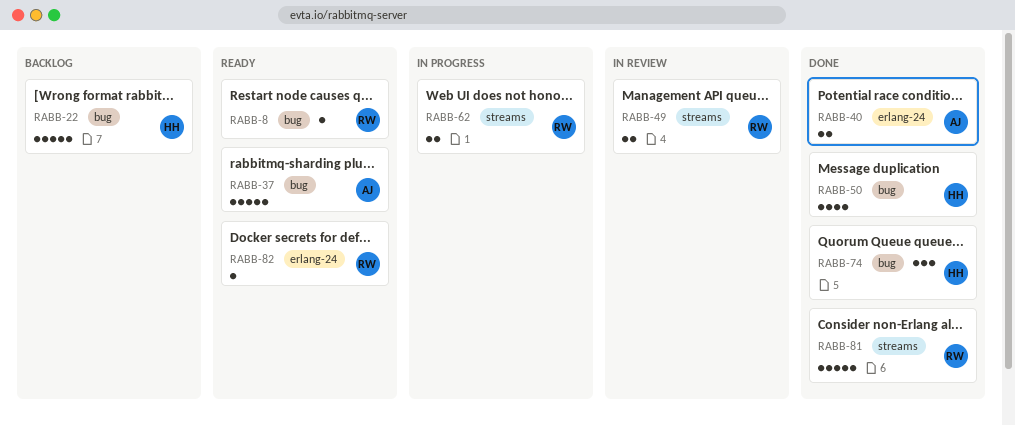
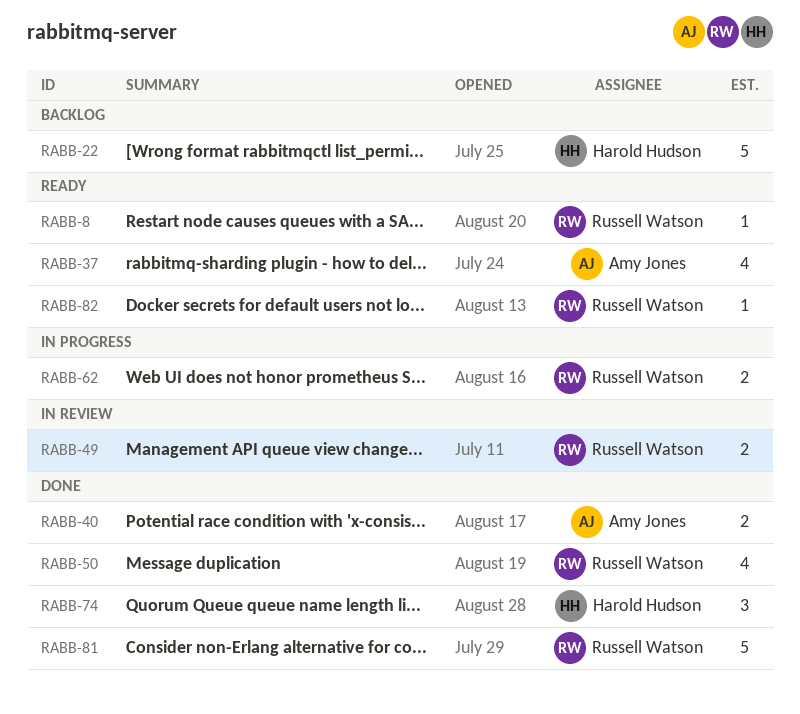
RABB-37, estimate: 5 -> 4
RABB-50, owner: Harold Hudson -> Russell Watson

